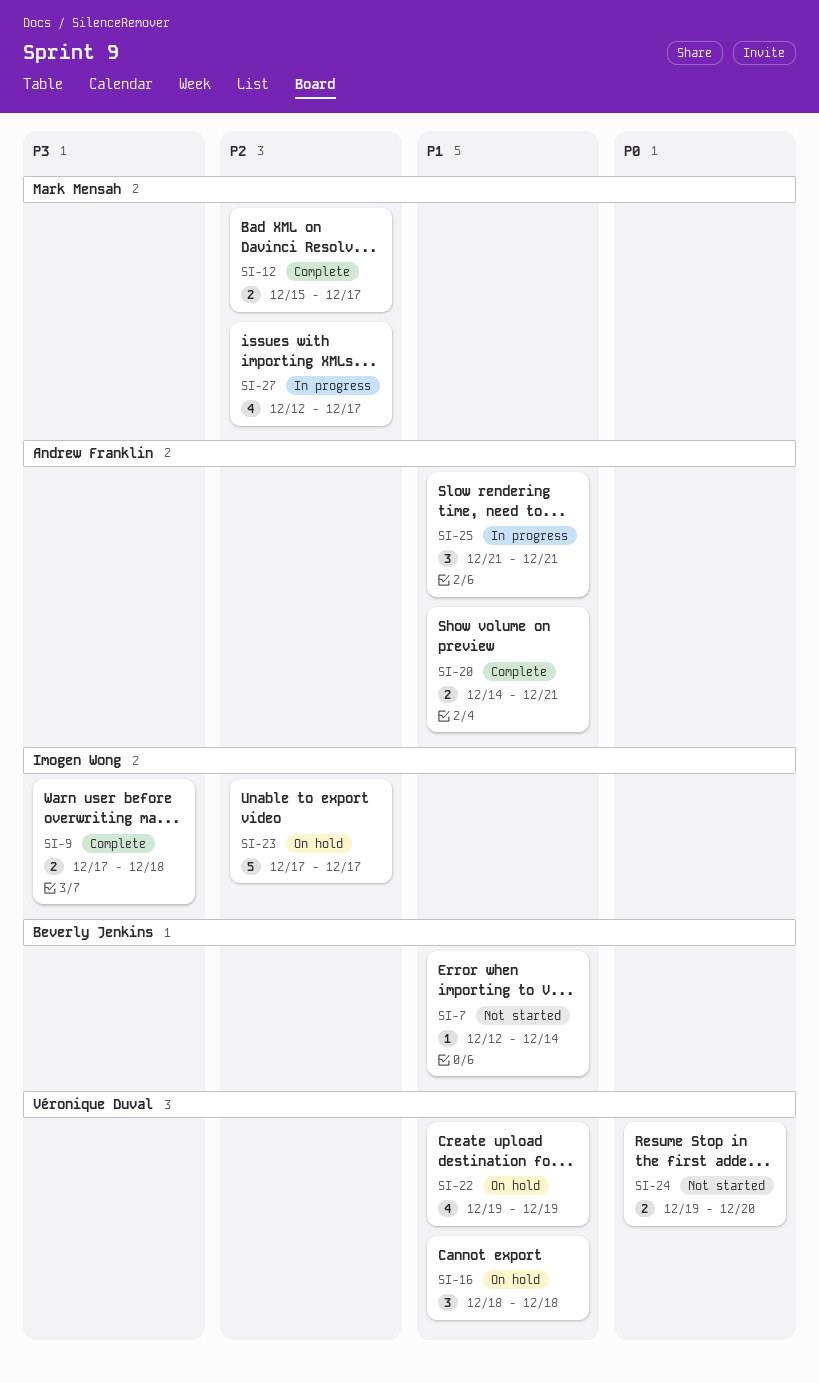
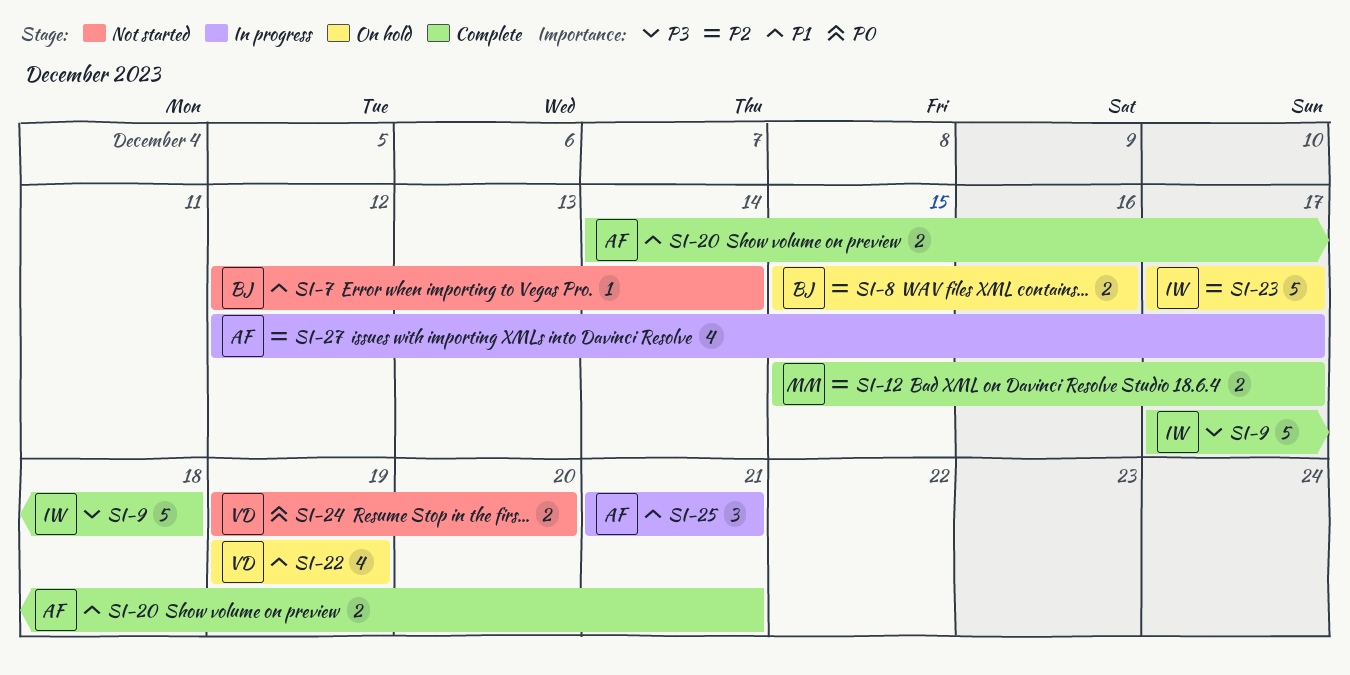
SI-8: none -> present
SI-9, estimate: 2 -> 5
SI-16: present -> none
SI-27, owner: Mark Mensah -> Andrew Franklin

